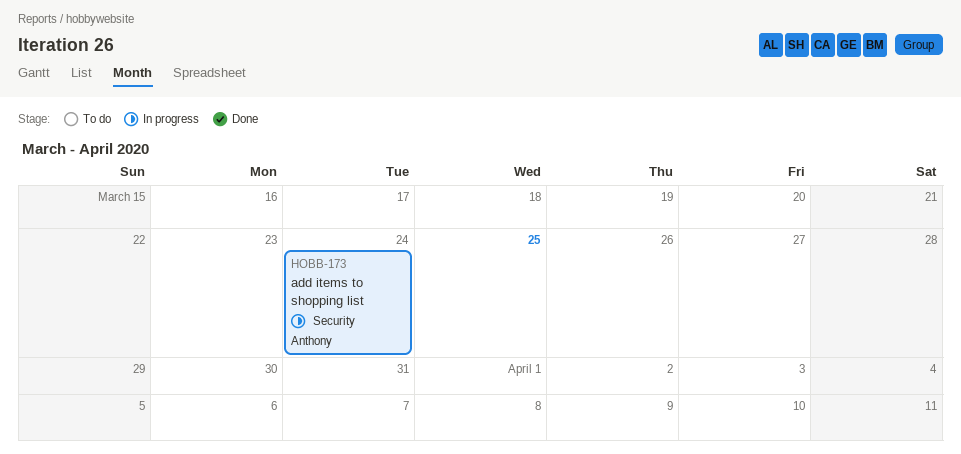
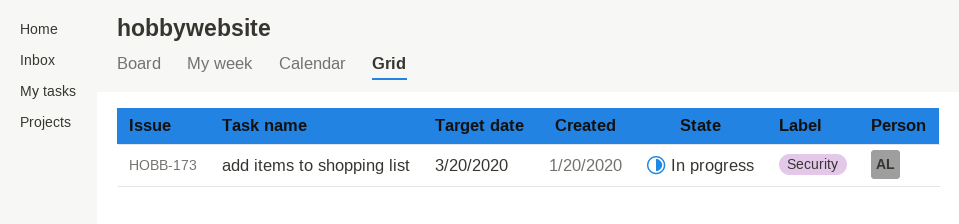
HOBB-173, due: Mar 24 -> Mar 20

